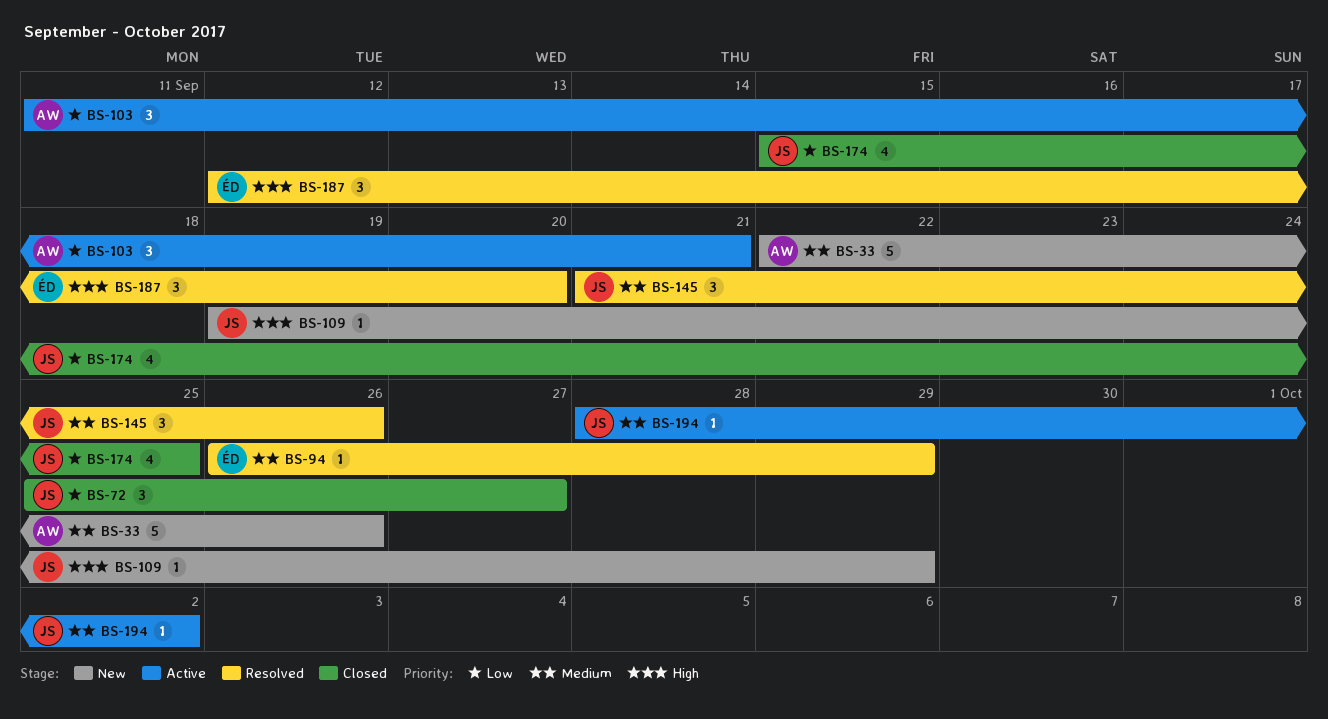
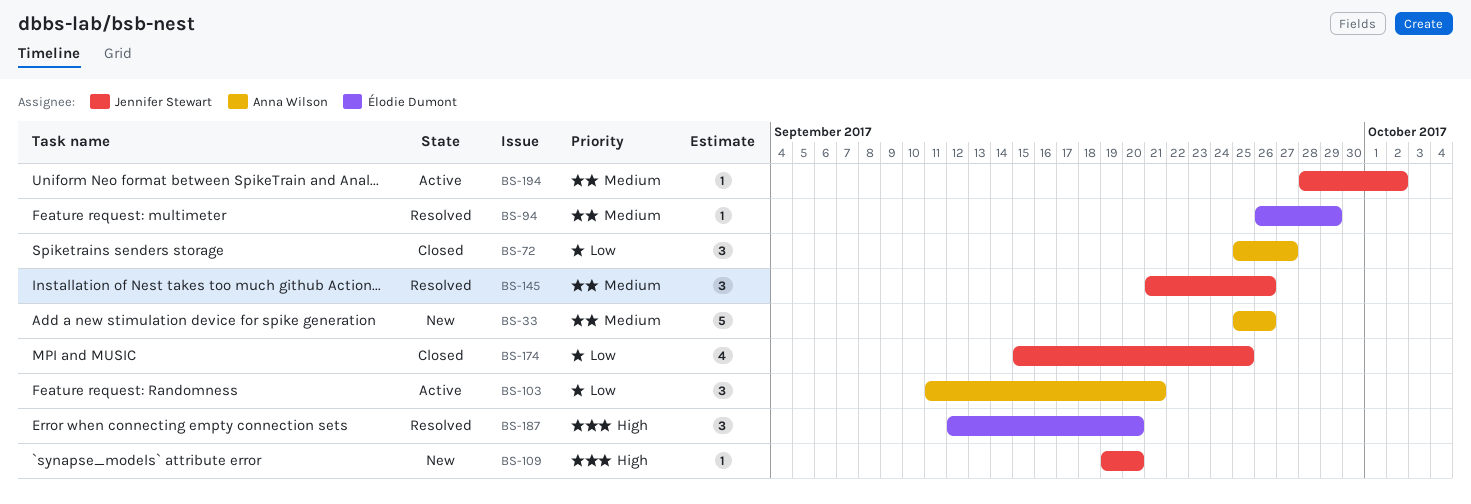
BS-33, start: Sep 22 -> Sep 25
BS-72, owner: Jennifer Stewart -> Anna Wilson
BS-109, due: Sep 29 -> Sep 20

